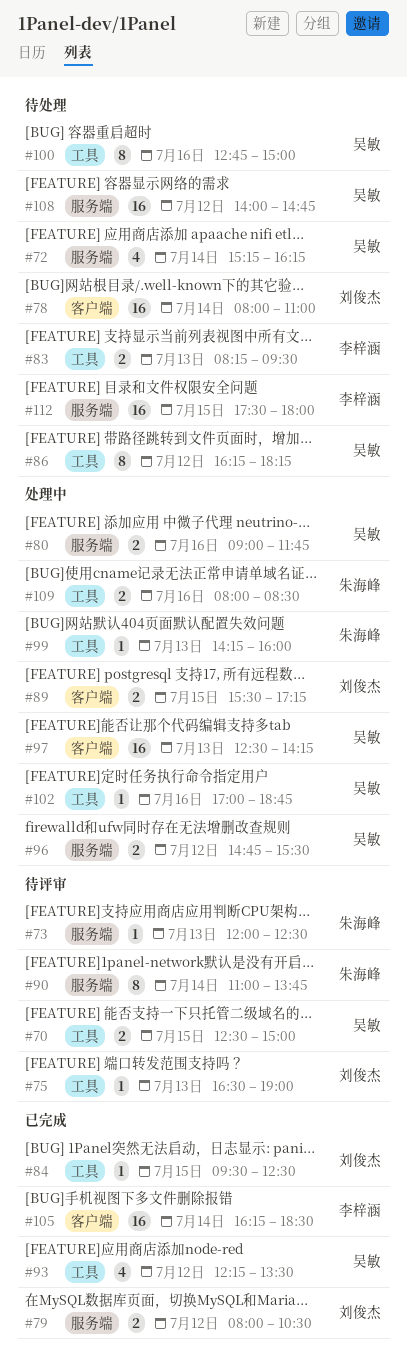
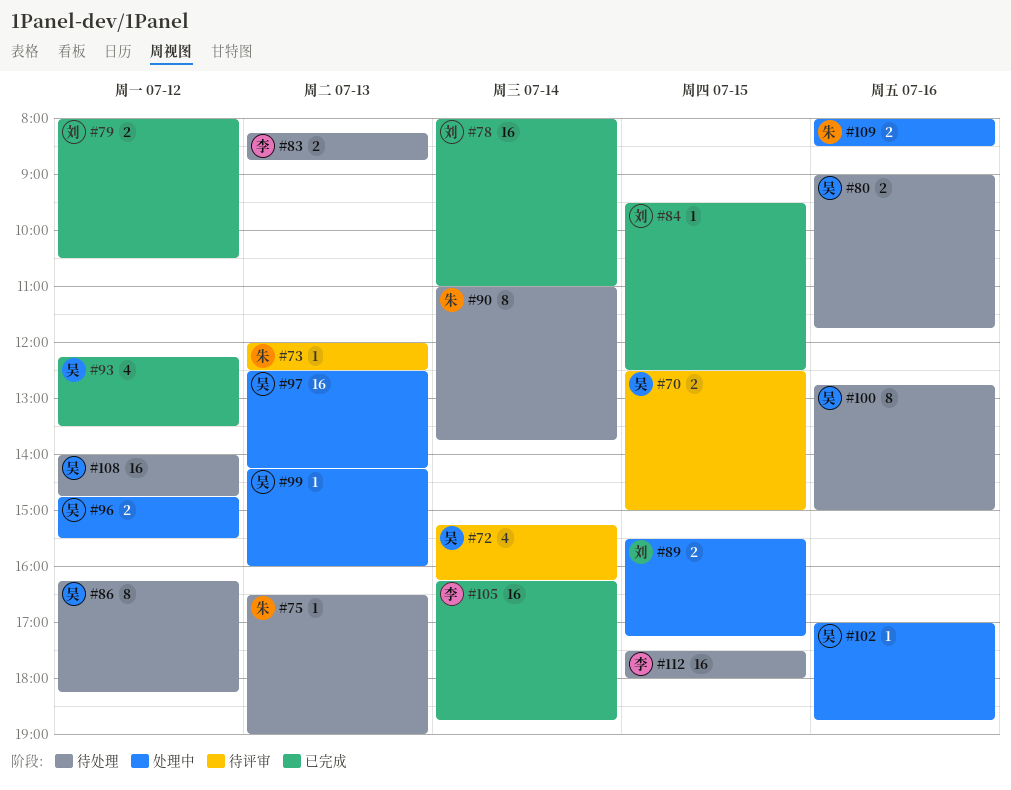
#72, status: 待处理 -> 待评审
#75, status: 待评审 -> 待处理
#75, owner: 刘俊杰 -> 朱海峰
#78, status: 待处理 -> 已完成
#80, status: 处理中 -> 待处理
#83, ends: 09:30 -> 08:45
#90, status: 待评审 -> 待处理
#99, owner: 朱海峰 -> 吴敏
#105, ends: 18:30 -> 18:45

